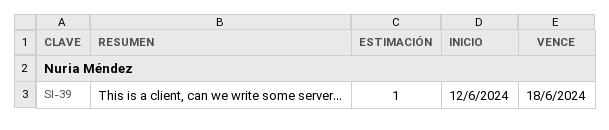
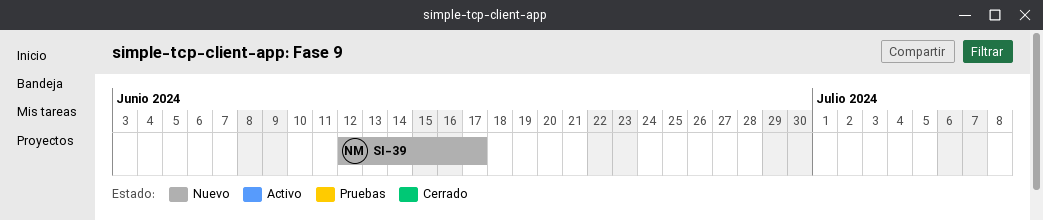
SI-39, due: Jun 18 -> Jun 17

